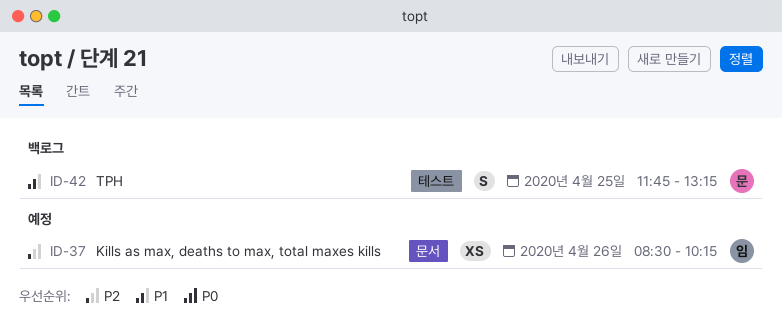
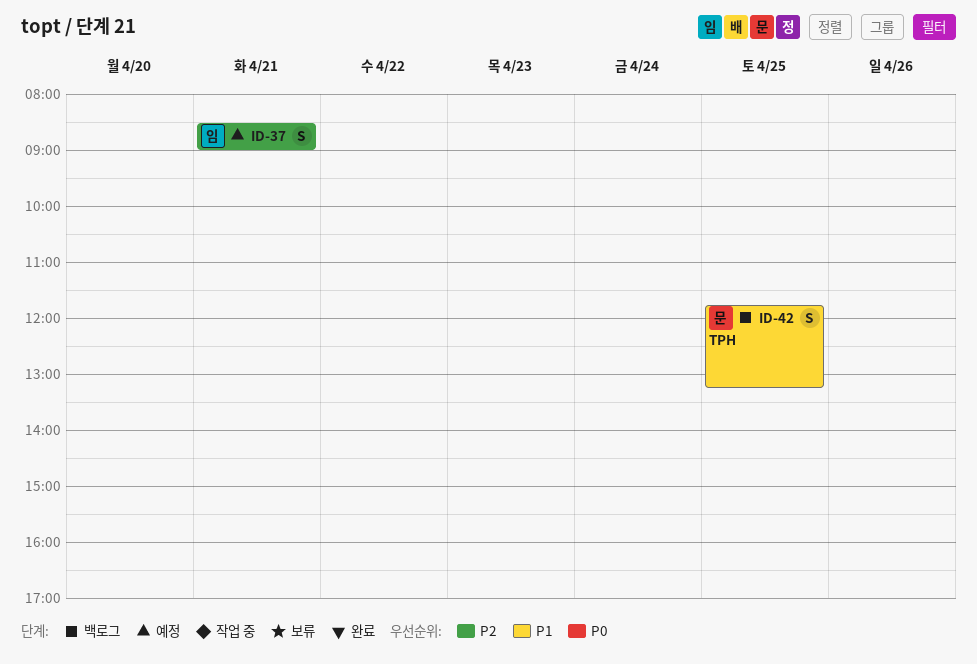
ID-37, estimate: XS -> S
ID-37, day: Apr 26 -> Apr 21
ID-37, ends: 10:15 -> 09:00

